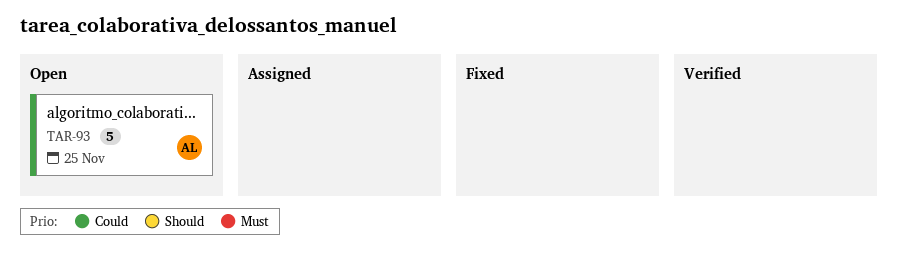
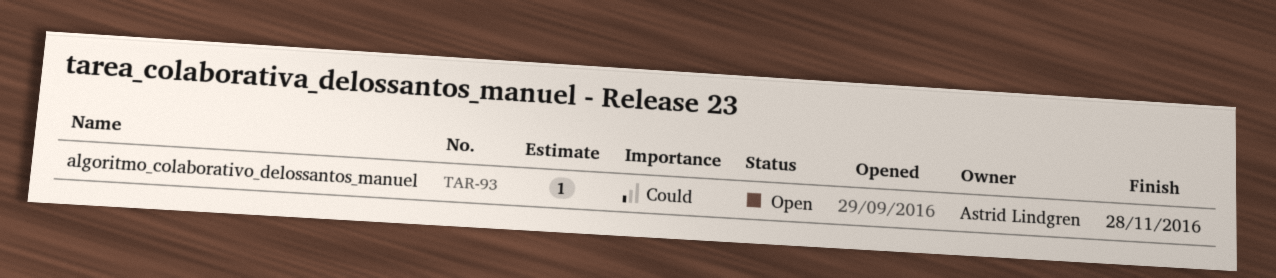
TAR-93, estimate: 5 -> 1
TAR-93, due: Nov 25 -> Nov 28

